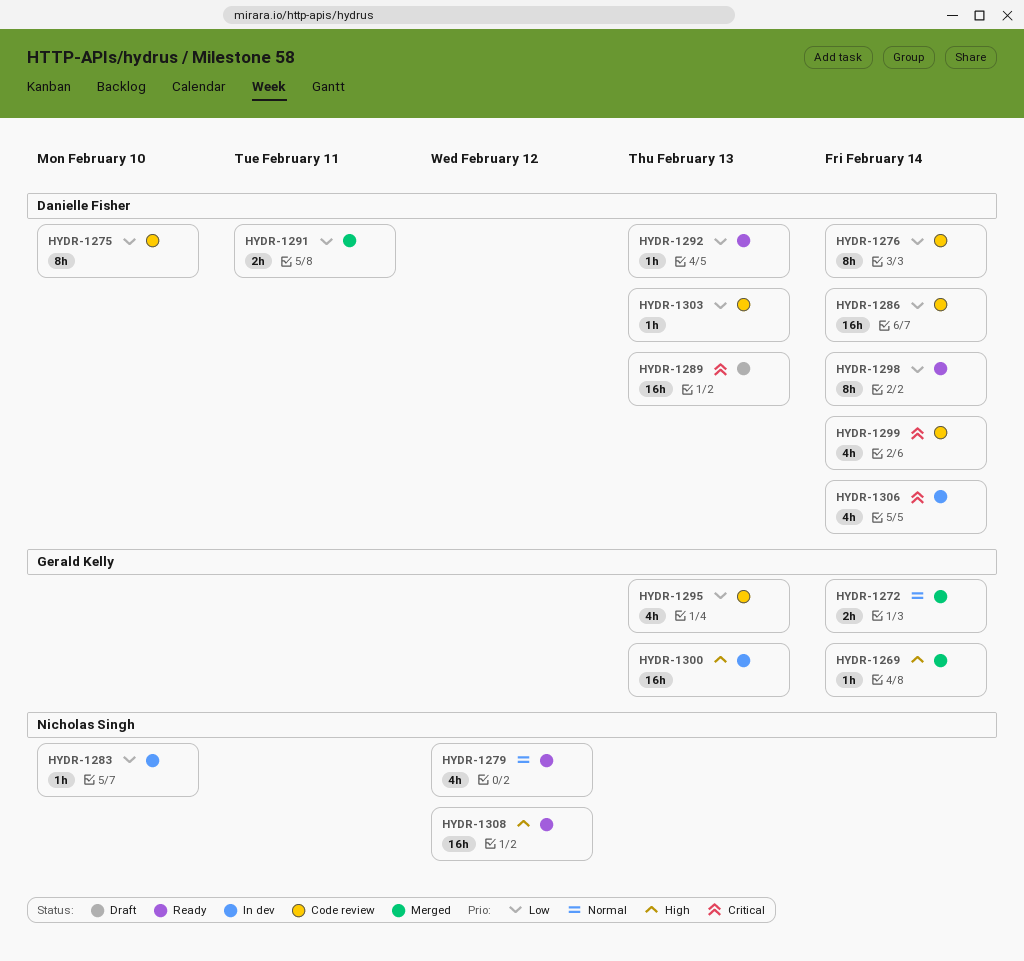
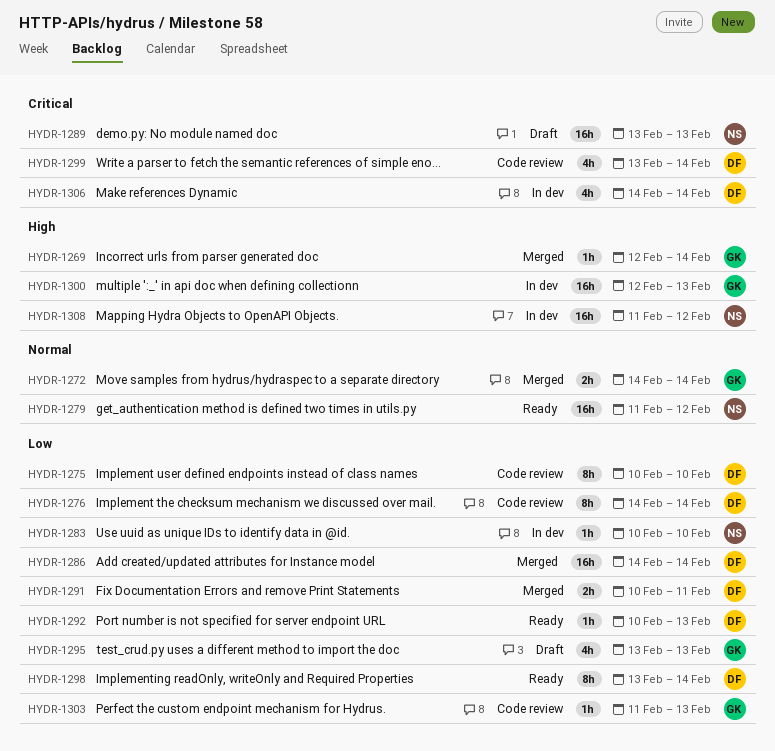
HYDR-1279, estimate: 4h -> 16h
HYDR-1286, status: Code review -> Merged
HYDR-1289, owner: Danielle Fisher -> Nicholas Singh
HYDR-1295, status: Code review -> Draft
HYDR-1303, owner: Danielle Fisher -> Gerald Kelly
HYDR-1308, status: Ready -> In dev

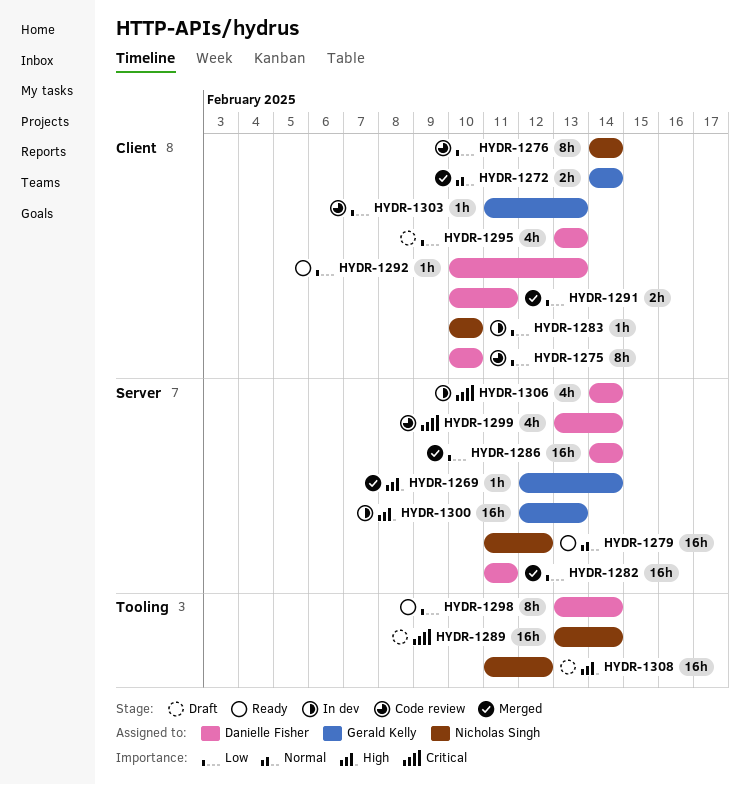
HYDR-1276, owner: Danielle Fisher -> Nicholas Singh
HYDR-1282: none -> present
HYDR-1289, due: Feb 13 -> Feb 14
HYDR-1295, owner: Gerald Kelly -> Danielle Fisher
HYDR-1308, status: In dev -> Draft

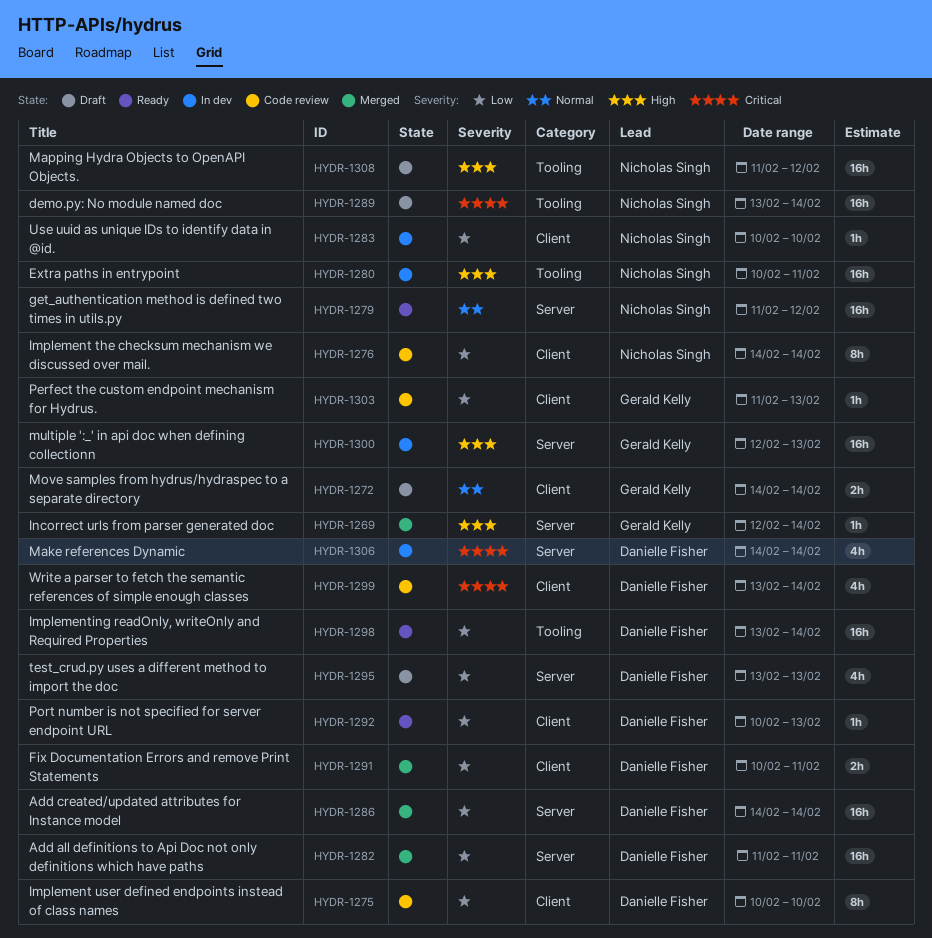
HYDR-1272, status: Merged -> Draft
HYDR-1280: none -> present
HYDR-1295, label: Client -> Server
HYDR-1298, estimate: 8h -> 16h
HYDR-1299, label: Server -> Client

